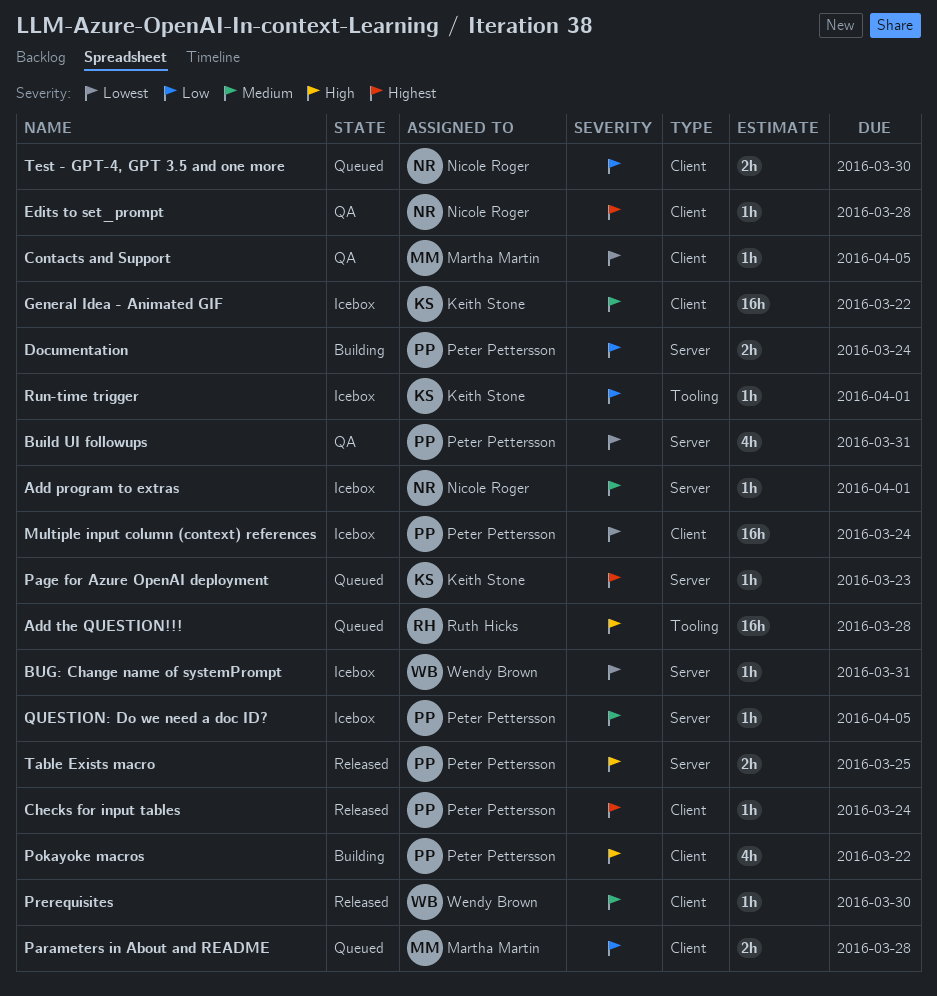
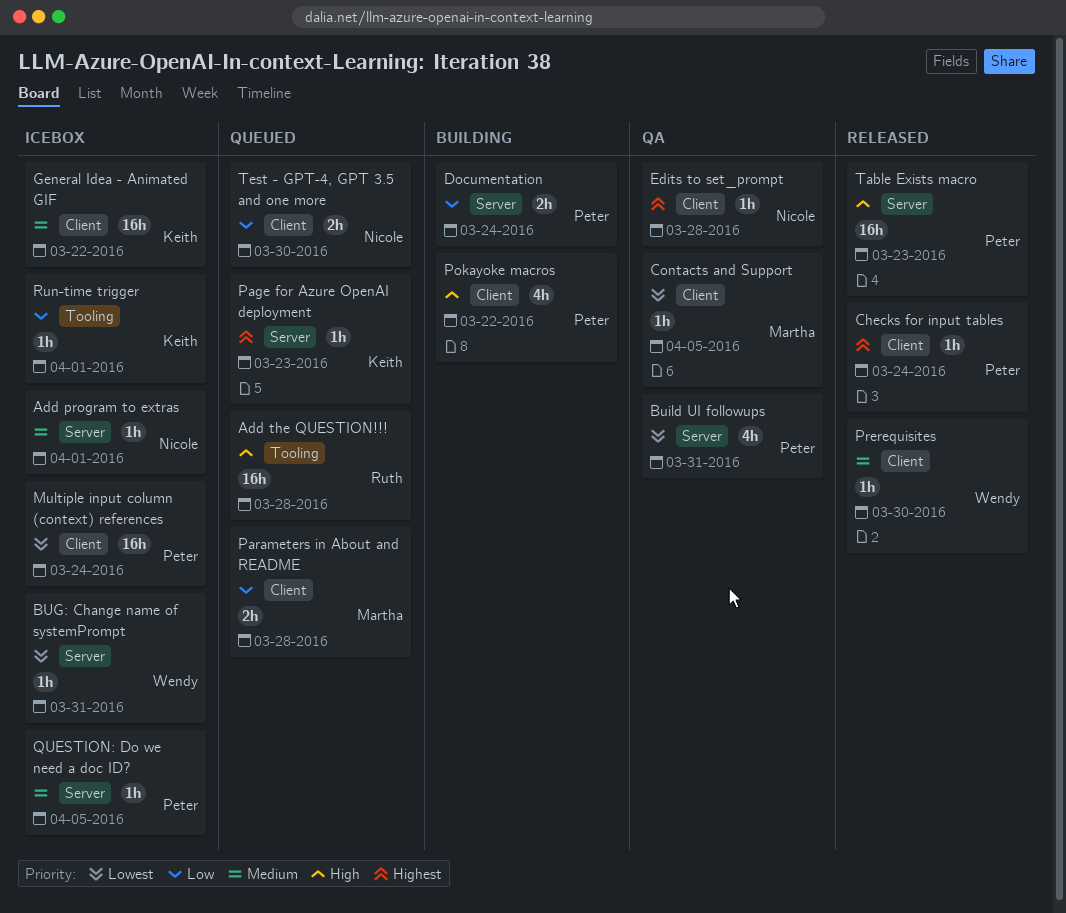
Table Exists macro, estimate: 2h -> 16h
Table Exists macro, due: Mar 25 -> Mar 23

